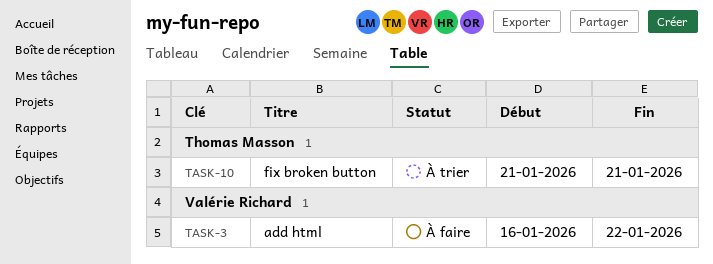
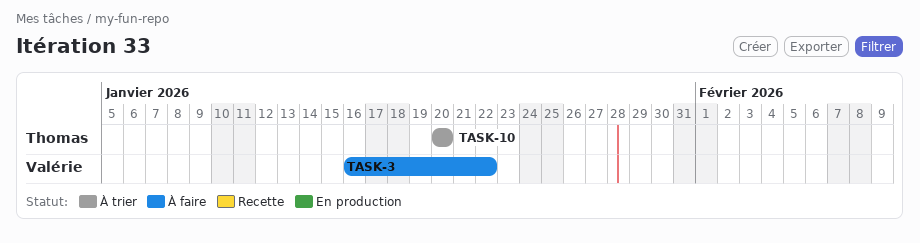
TASK-10, start: Jan 21 -> Jan 20
TASK-10, due: Jan 21 -> Jan 20

